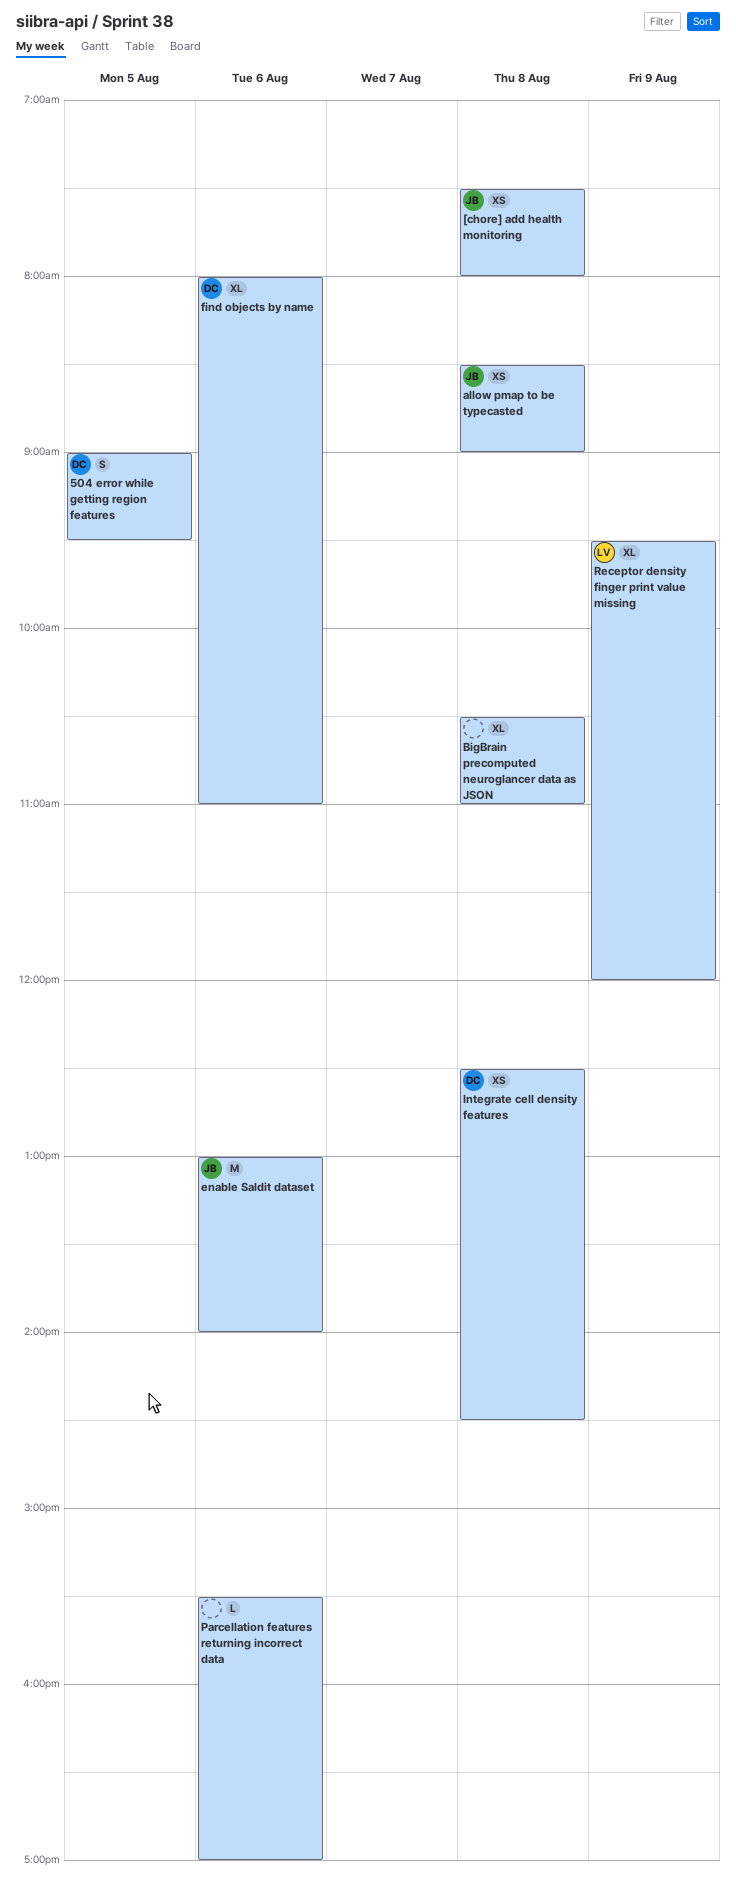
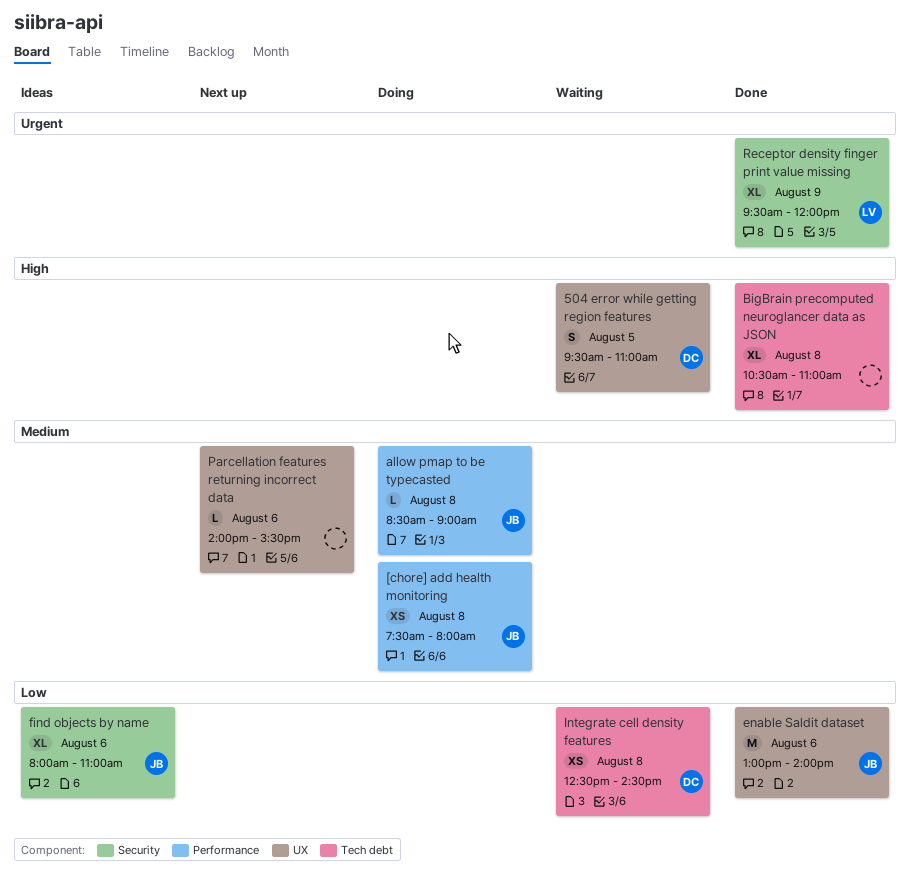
504 error while getting region features, begins: 09:00 -> 09:30
504 error while getting region features, ends: 09:30 -> 11:00
allow pmap to be typecasted, estimate: XS -> L
find objects by name, owner: DC -> JB
Parcellation features returning incorrect data, begins: 15:30 -> 14:00
Parcellation features returning incorrect data, ends: 17:00 -> 15:30

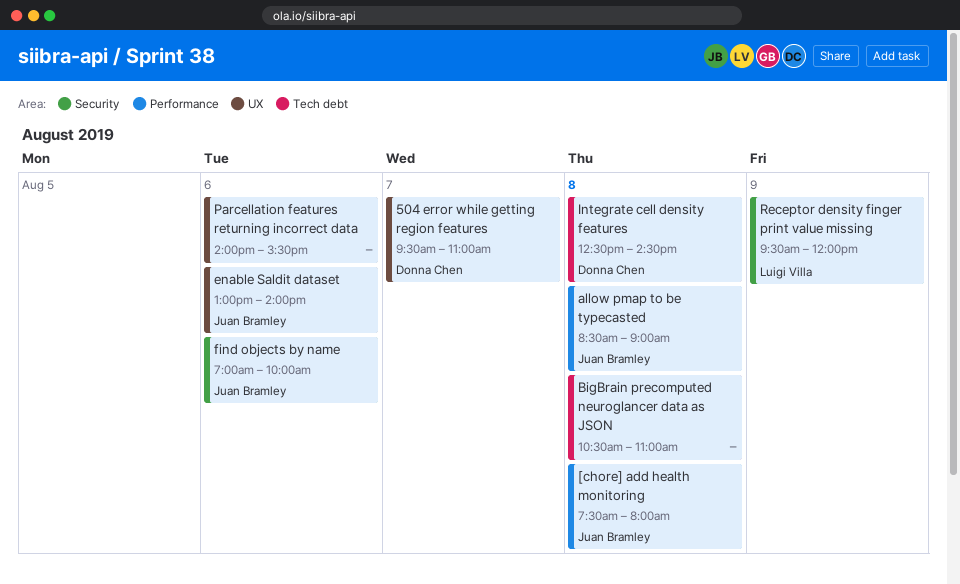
504 error while getting region features, day: Aug 5 -> Aug 7
find objects by name, begins: 08:00 -> 07:00
find objects by name, ends: 11:00 -> 10:00

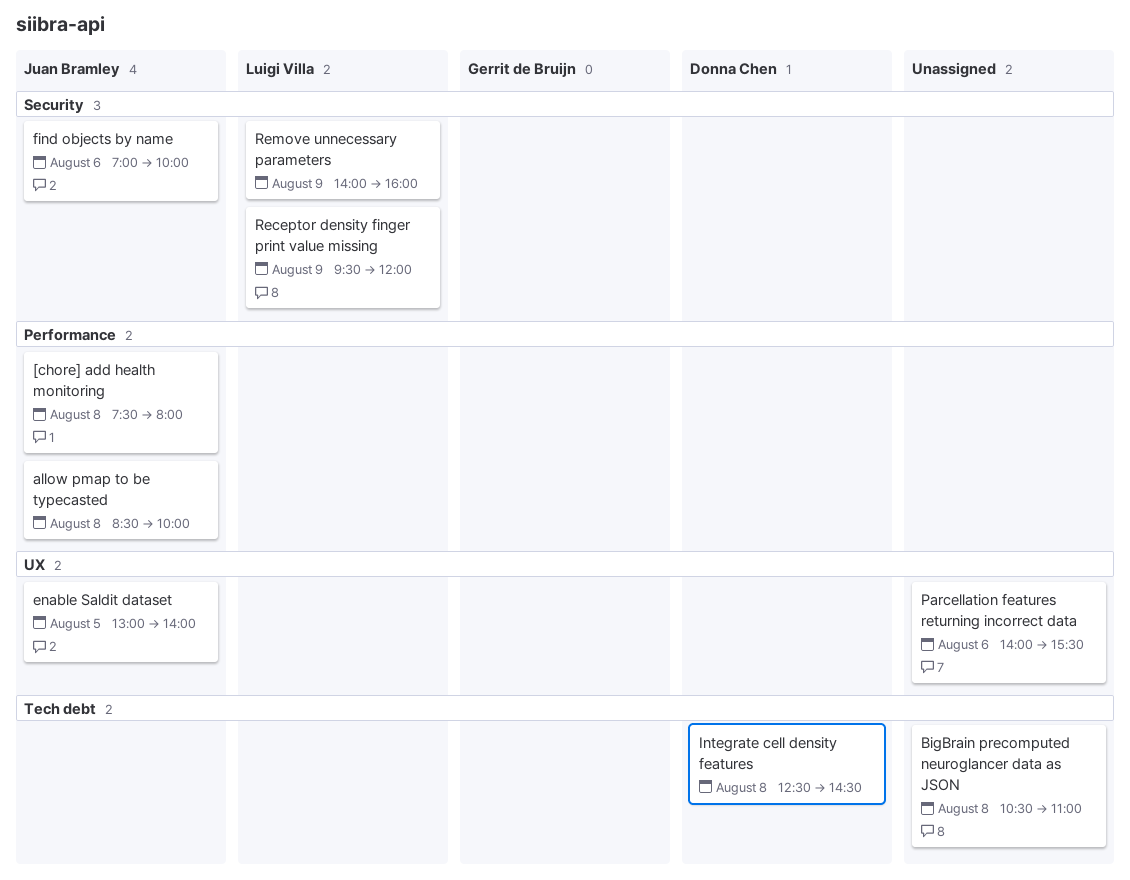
504 error while getting region features: present -> none
allow pmap to be typecasted, ends: 09:00 -> 10:00
enable Saldit dataset, day: Aug 6 -> Aug 5
Remove unnecessary parameters: none -> present

